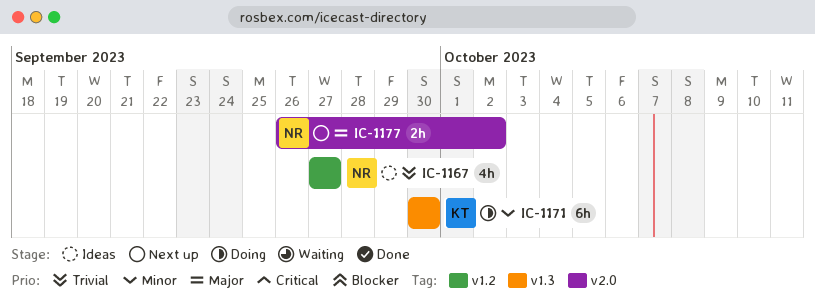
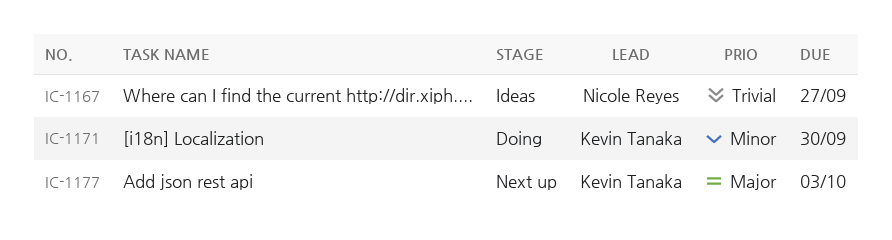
IC-1177, owner: Nicole Reyes -> Kevin Tanaka
IC-1177, due: Oct 2 -> Oct 3

